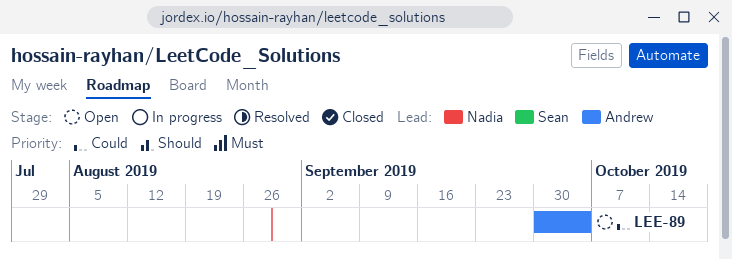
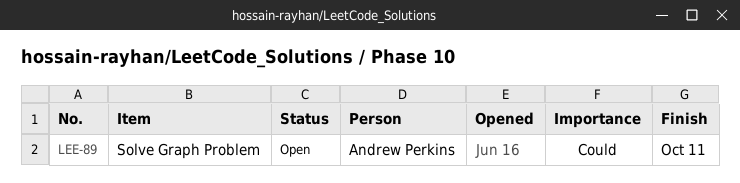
LEE-89, due: Oct 4 -> Oct 11

